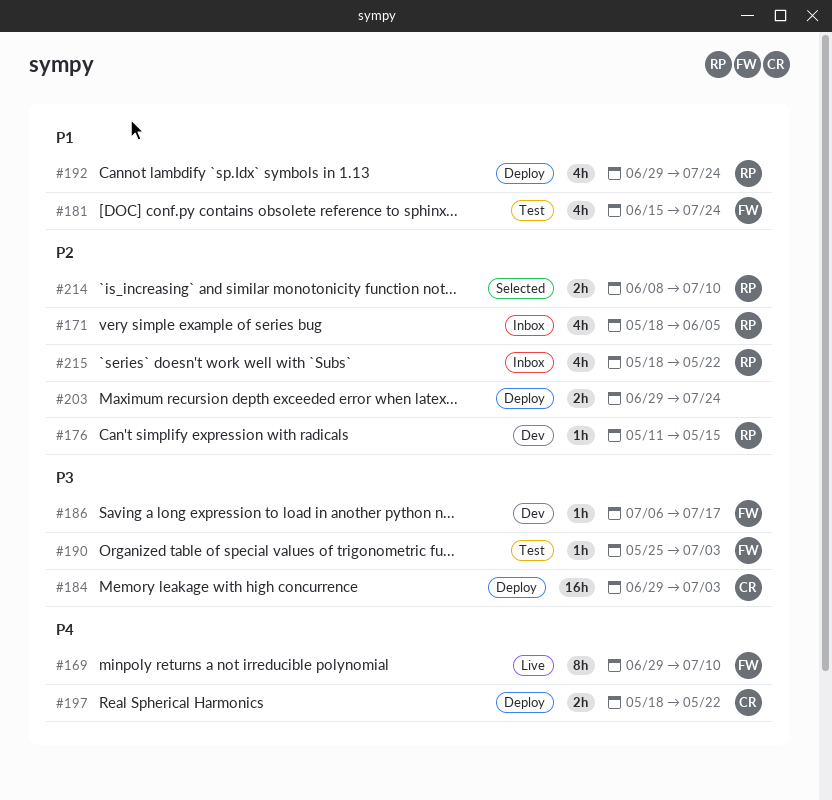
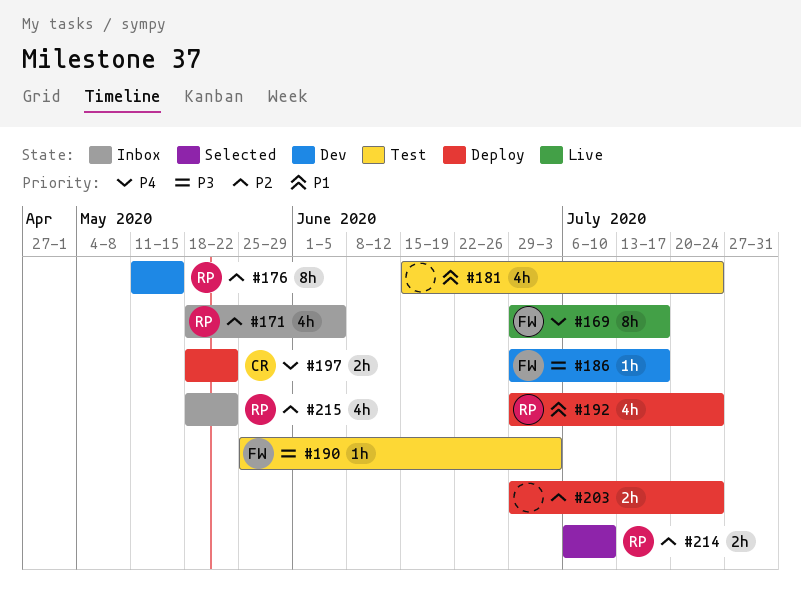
#169, due: Jul 10 -> Jul 17
#176, estimate: 1h -> 8h
#181, owner: FW -> none
#184: present -> none
#186, start: Jul 6 -> Jun 29
#214, start: Jun 8 -> Jul 6

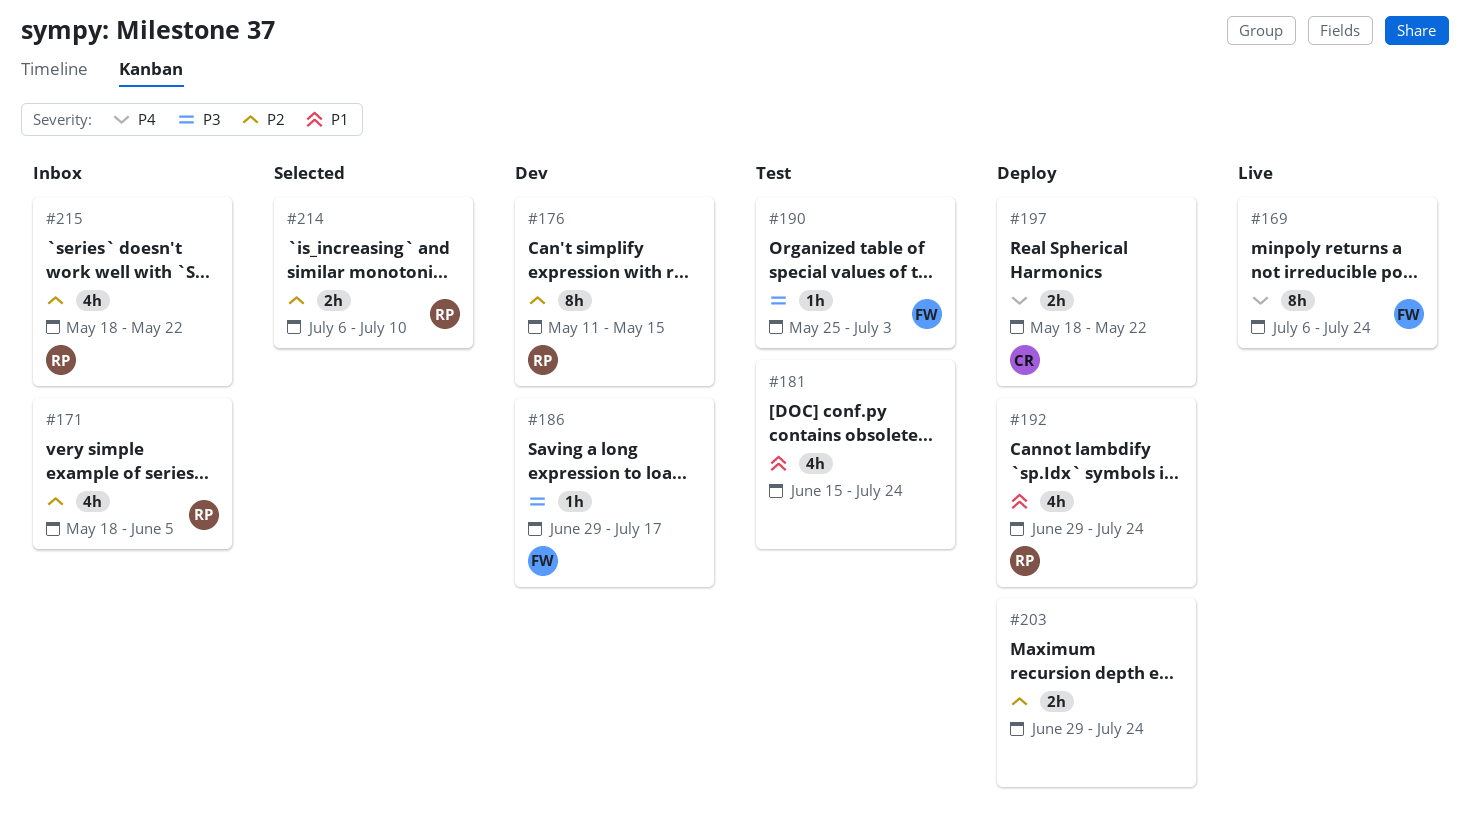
#169, start: Jun 29 -> Jul 6
#169, due: Jul 17 -> Jul 24

